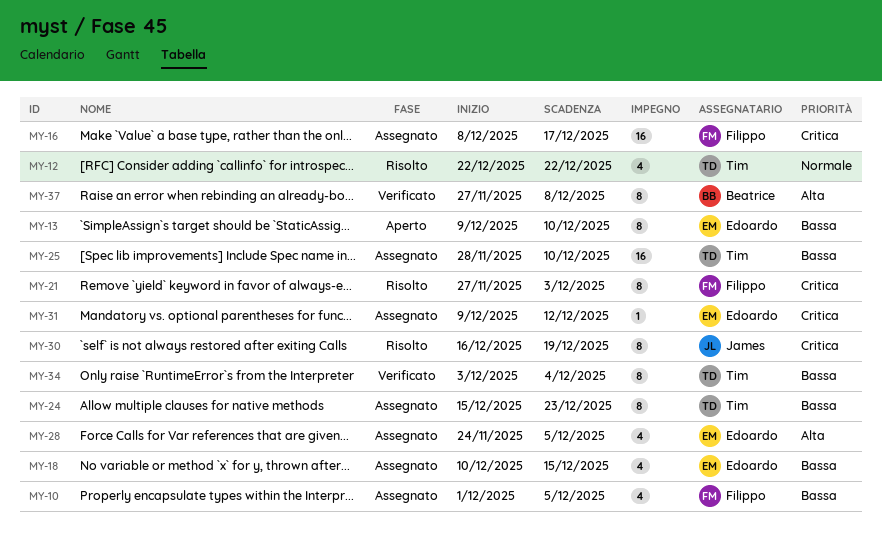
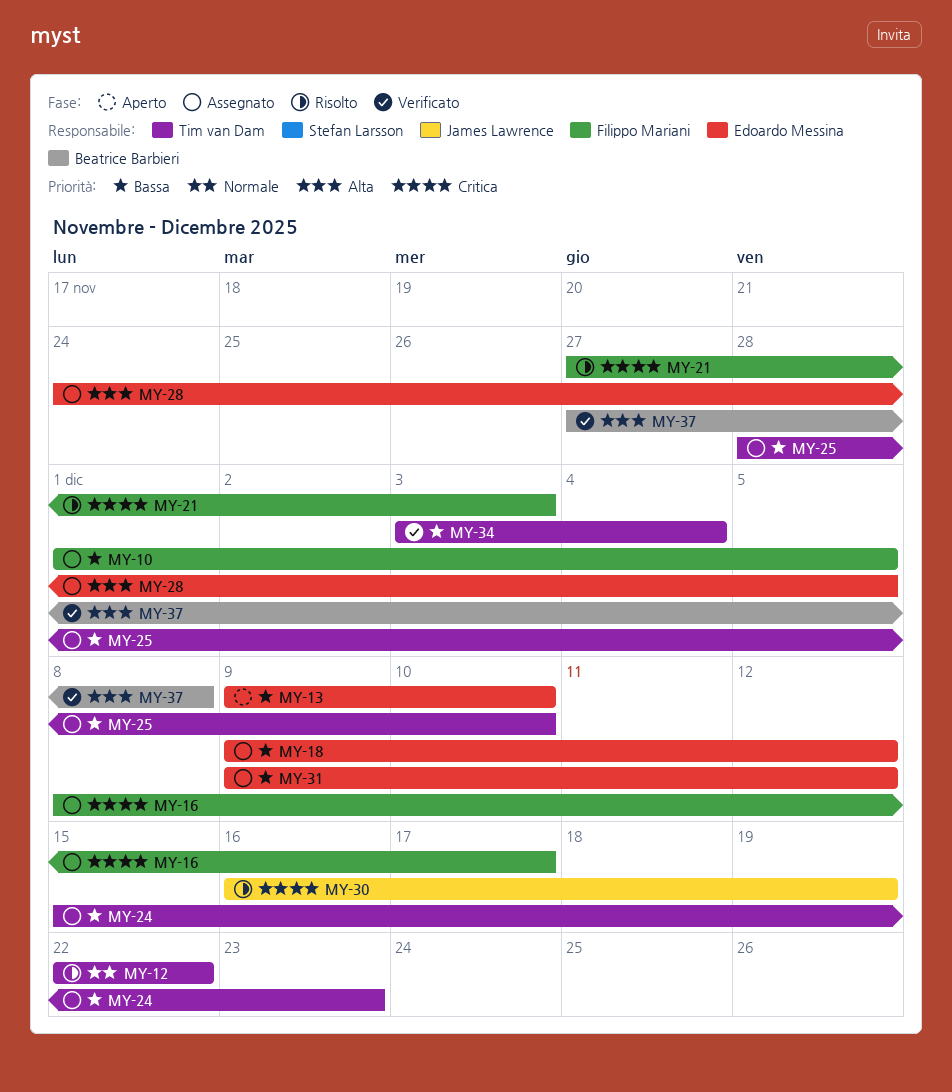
MY-18, start: Dec 10 -> Dec 9
MY-18, due: Dec 15 -> Dec 12
MY-31, priority: Critica -> Bassa

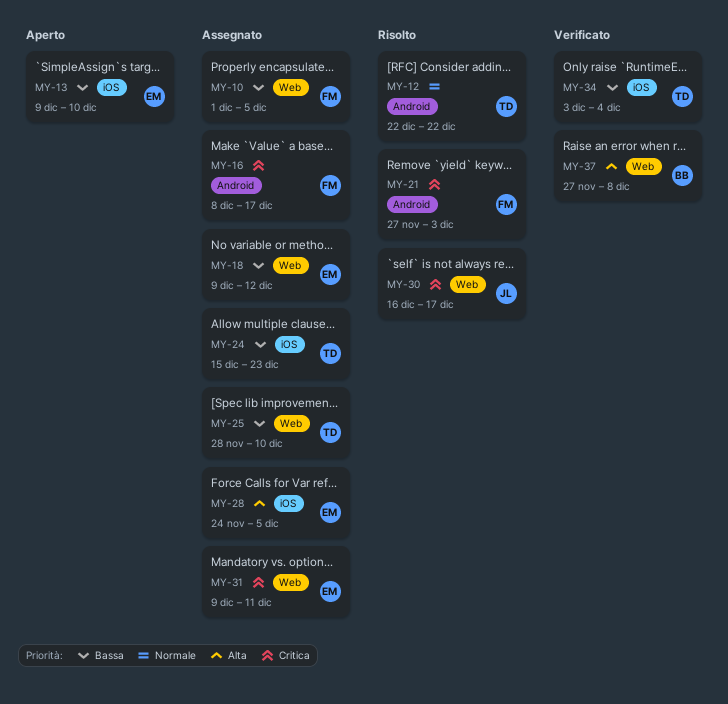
MY-30, due: Dec 19 -> Dec 17
MY-31, priority: Bassa -> Critica
MY-31, due: Dec 12 -> Dec 11

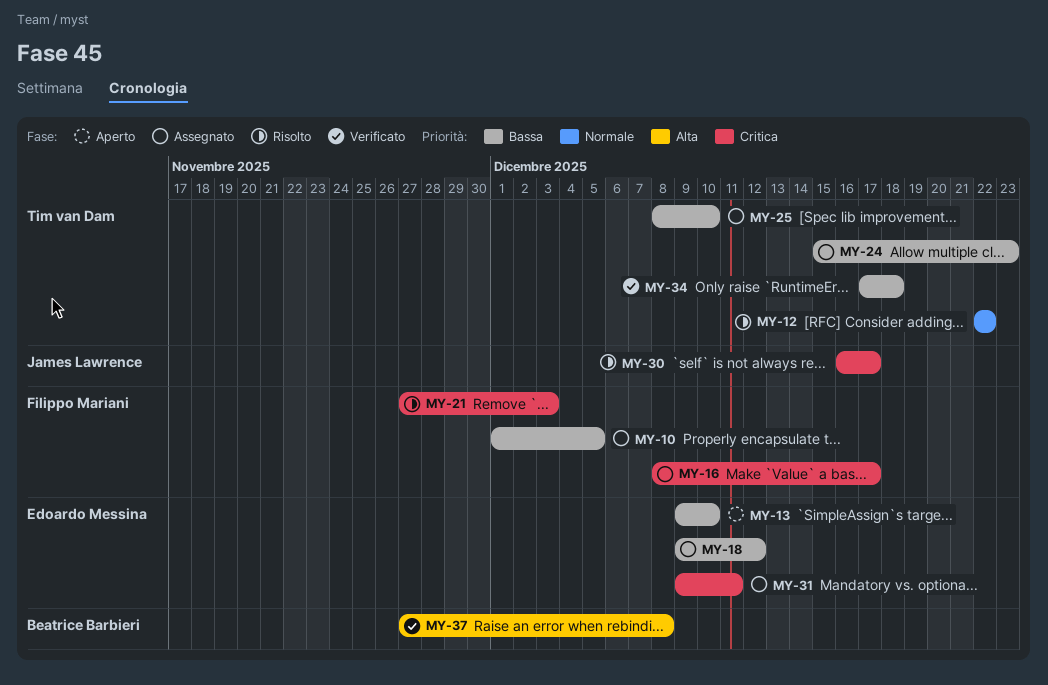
MY-25, start: Nov 28 -> Dec 8
MY-28: present -> none
MY-34, start: Dec 3 -> Dec 17
MY-34, due: Dec 4 -> Dec 18

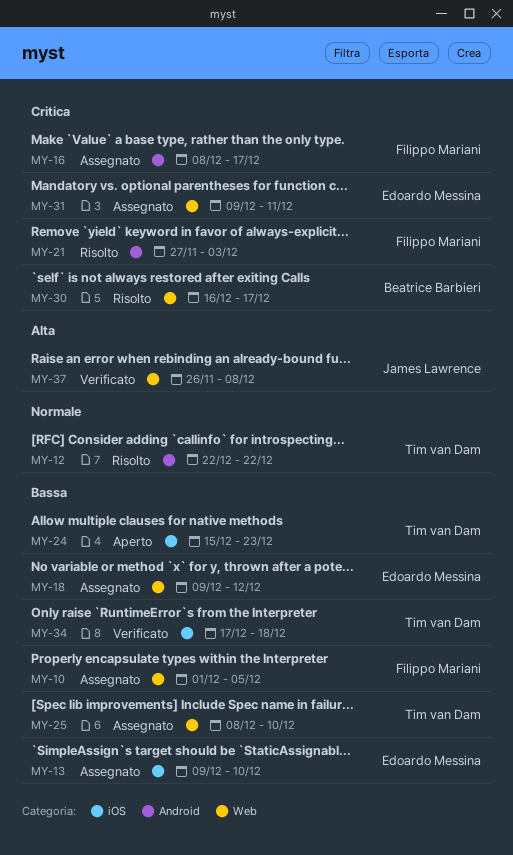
MY-13, status: Aperto -> Assegnato
MY-24, status: Assegnato -> Aperto
MY-30, owner: James Lawrence -> Beatrice Barbieri
MY-37, owner: Beatrice Barbieri -> James Lawrence
MY-37, start: Nov 27 -> Nov 26

